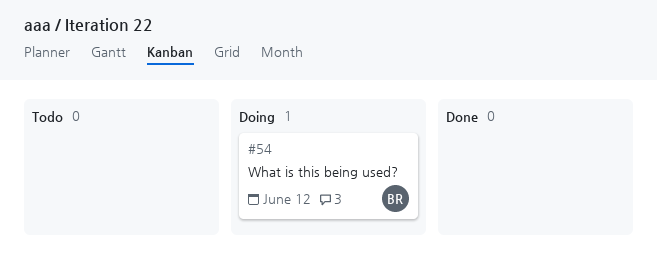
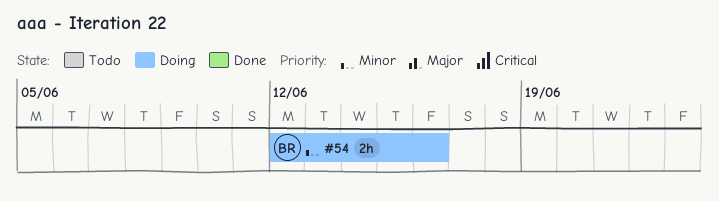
#54, due: Jun 12 -> Jun 16

